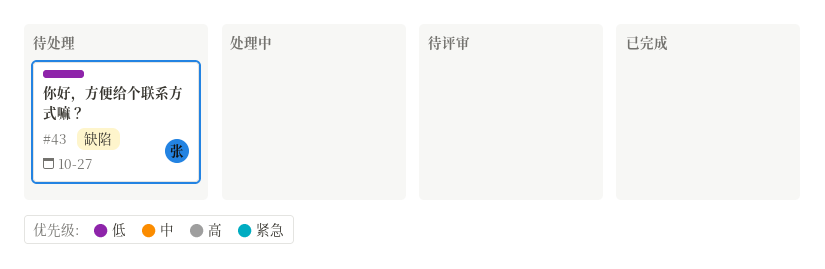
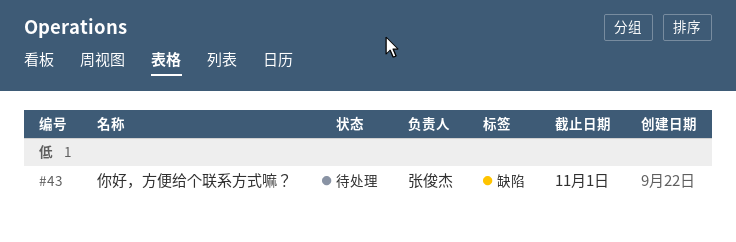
#43, due: Oct 27 -> Nov 1

